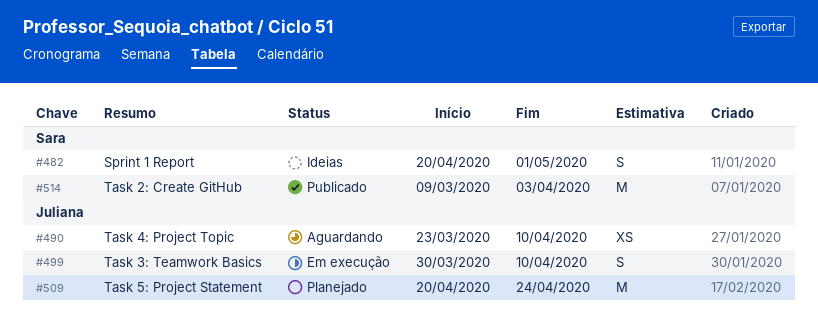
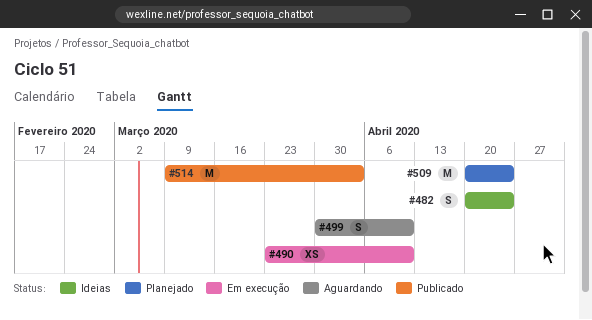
#482, due: May 1 -> Apr 24
#490, status: Aguardando -> Em execução
#499, status: Em execução -> Aguardando

